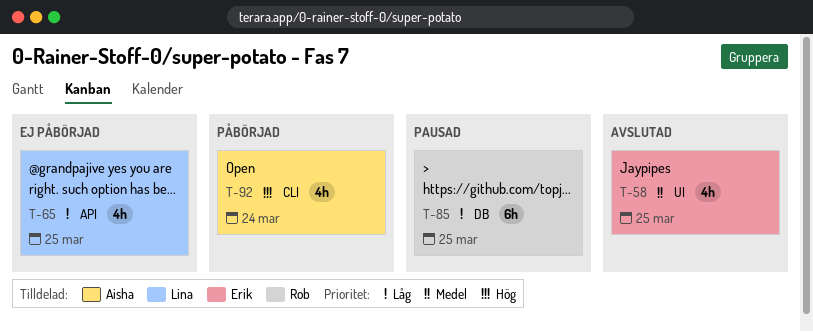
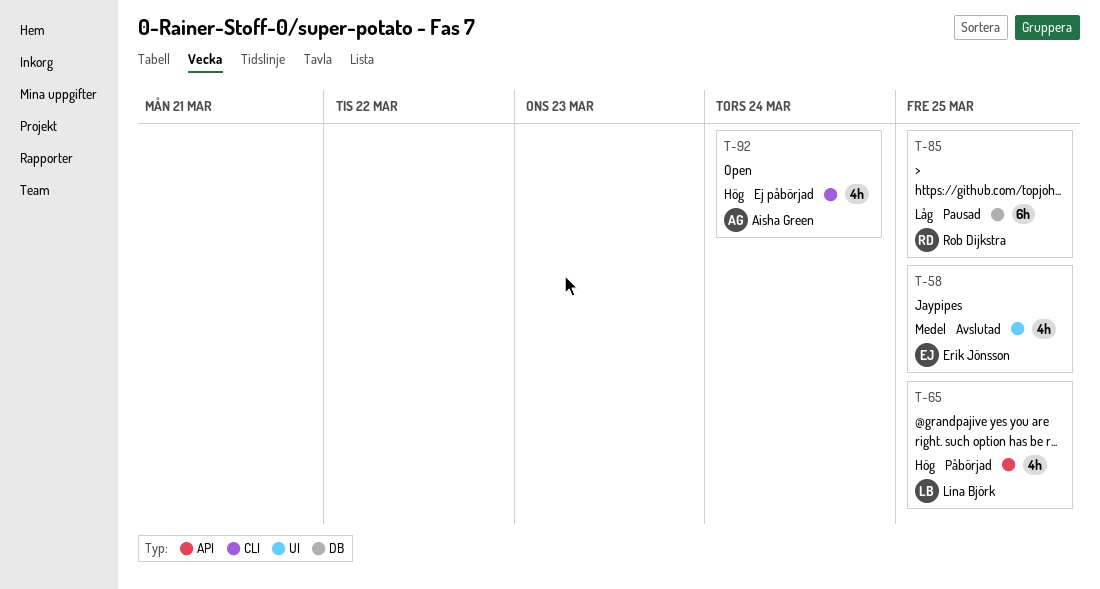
T-65, status: Ej påbörjad -> Påbörjad
T-65, priority: Låg -> Hög
T-92, status: Påbörjad -> Ej påbörjad

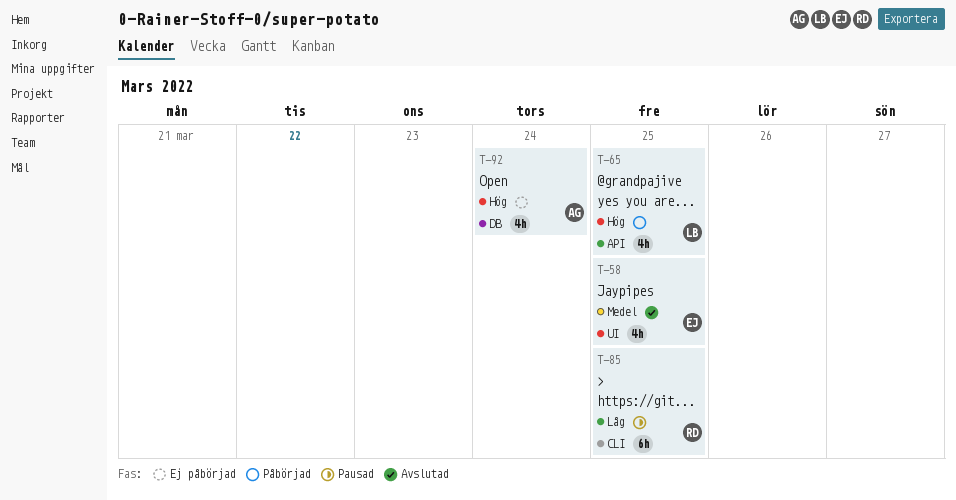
T-85, label: DB -> CLI
T-92, label: CLI -> DB

